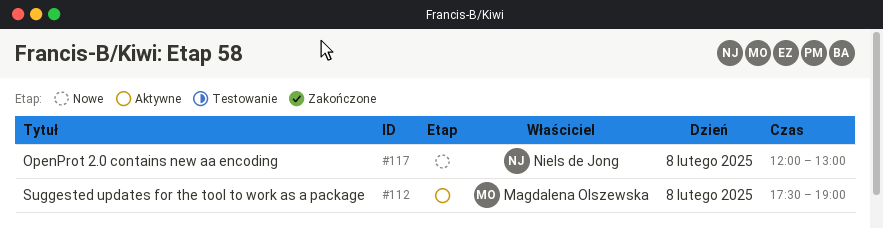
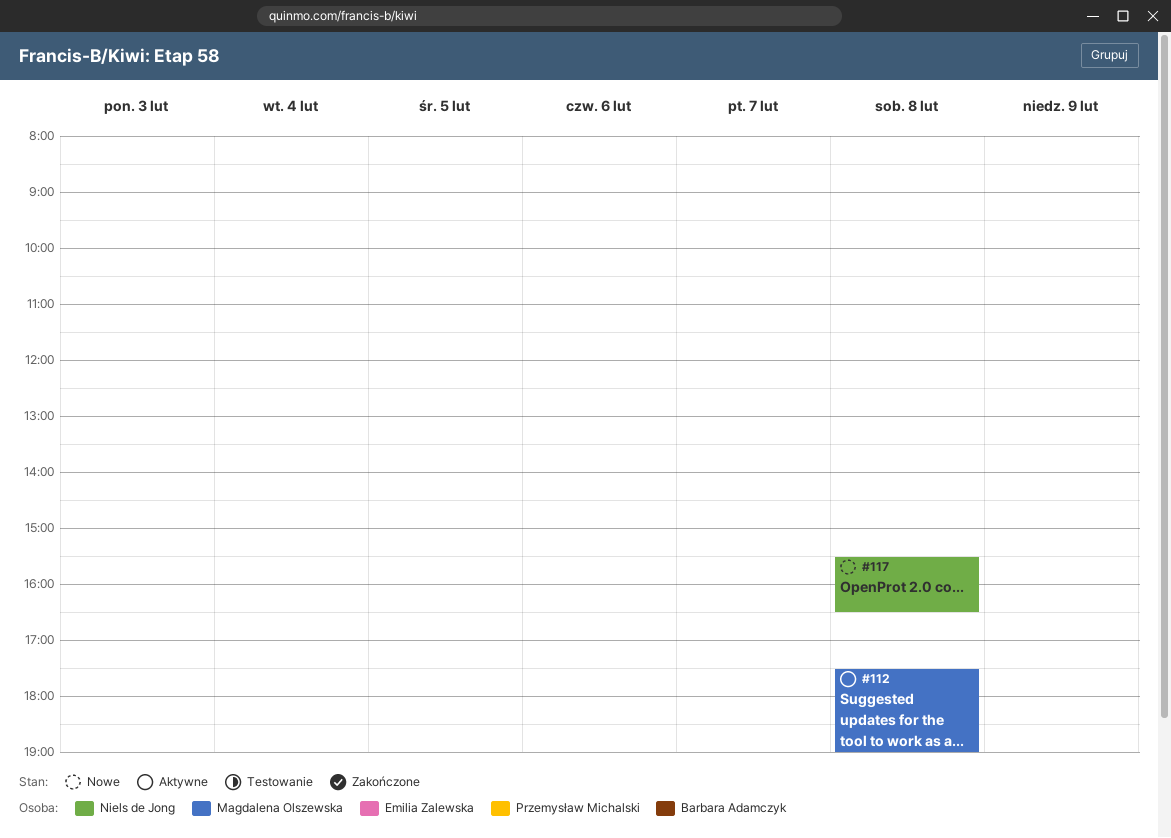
#117, begins: 12:00 -> 15:30
#117, ends: 13:00 -> 16:30

